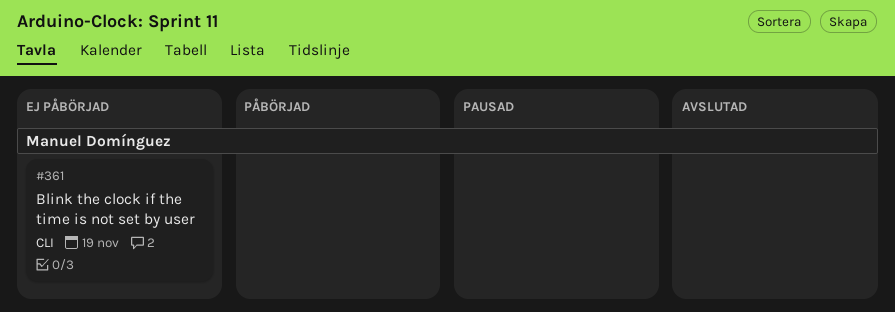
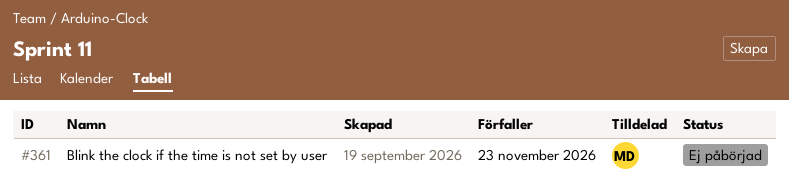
#361, due: Nov 19 -> Nov 23

